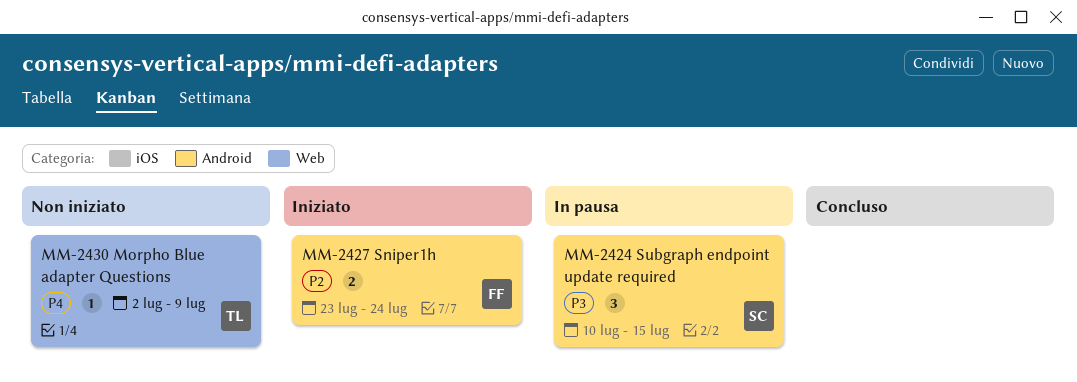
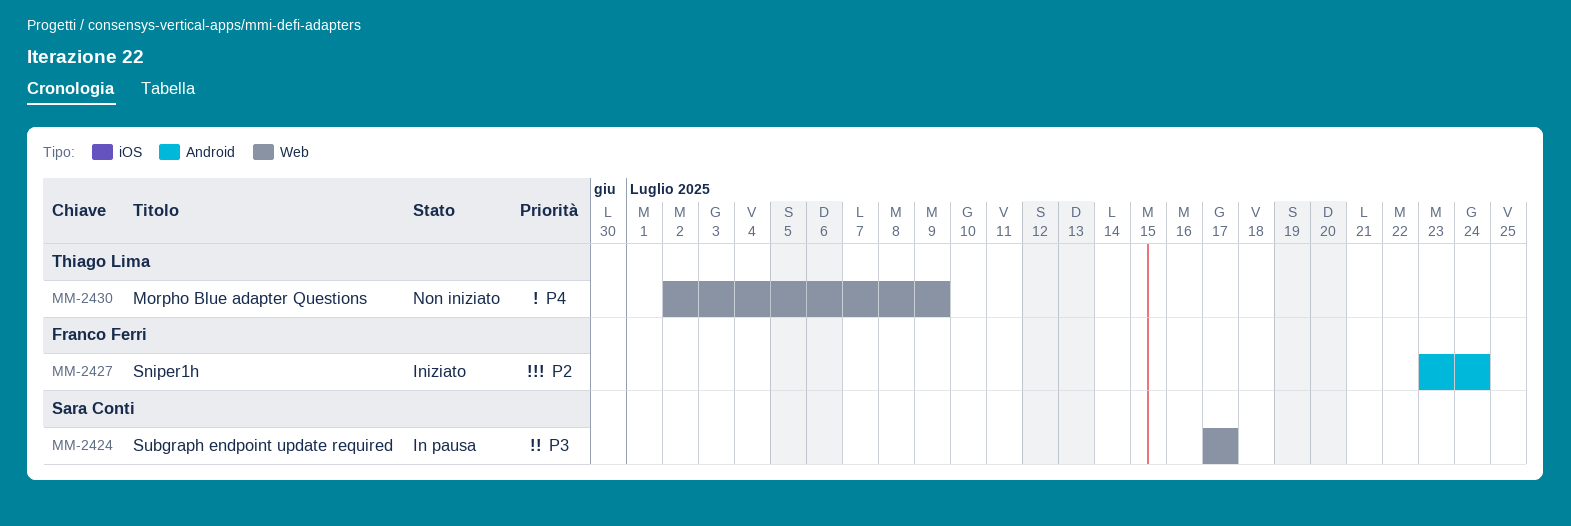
MM-2424, label: Android -> Web
MM-2424, start: Jul 10 -> Jul 17
MM-2424, due: Jul 15 -> Jul 17

